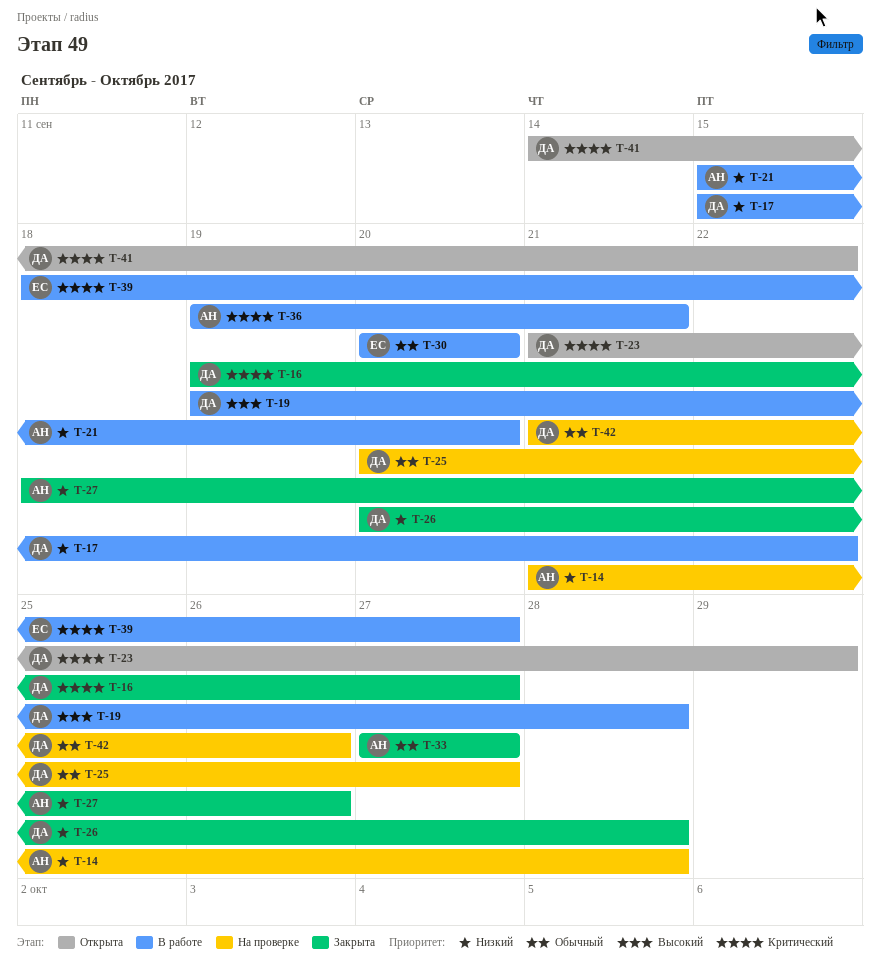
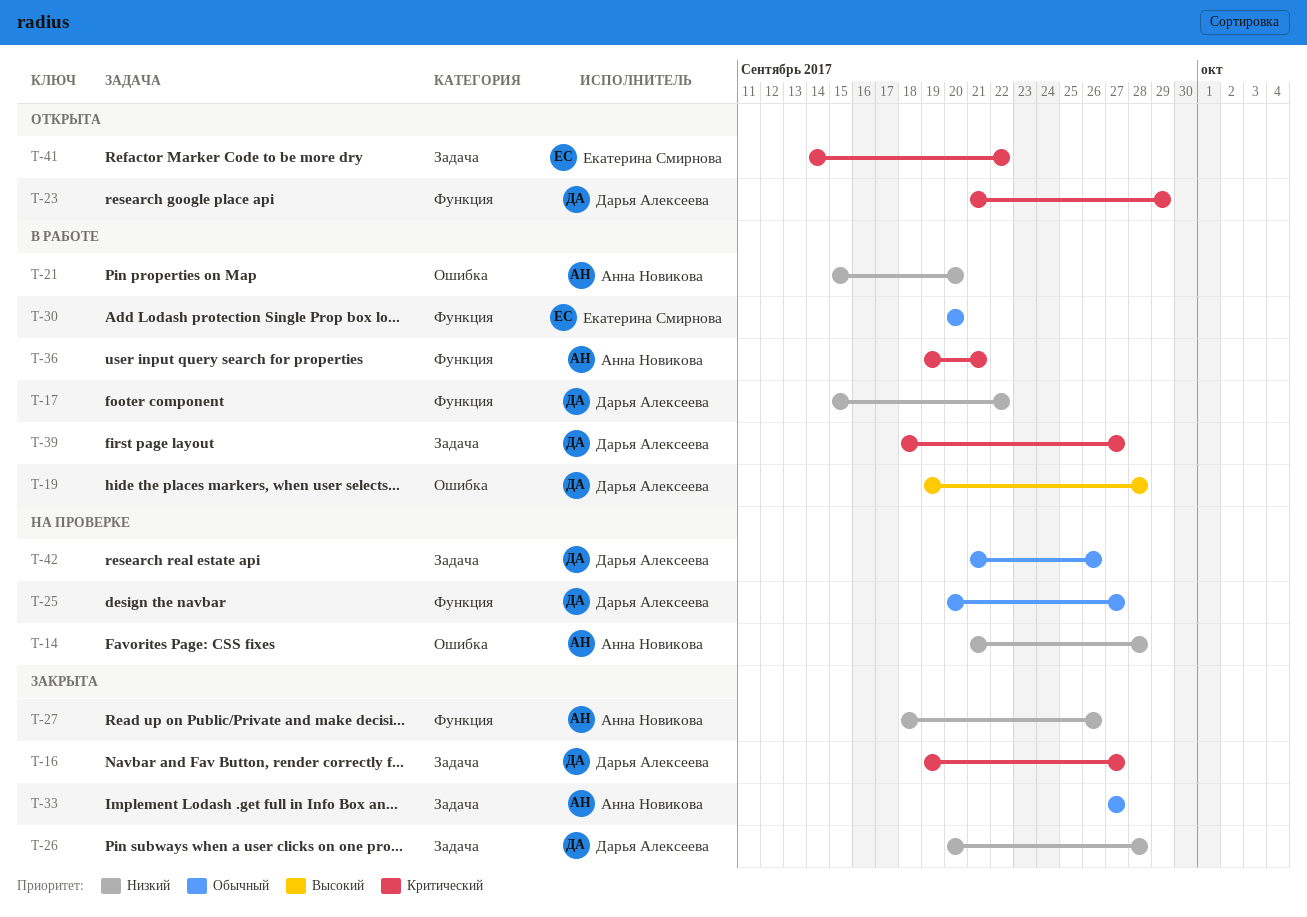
T-39, owner: Екатерина Смирнова -> Дарья Алексеева
T-41, owner: Дарья Алексеева -> Екатерина Смирнова

